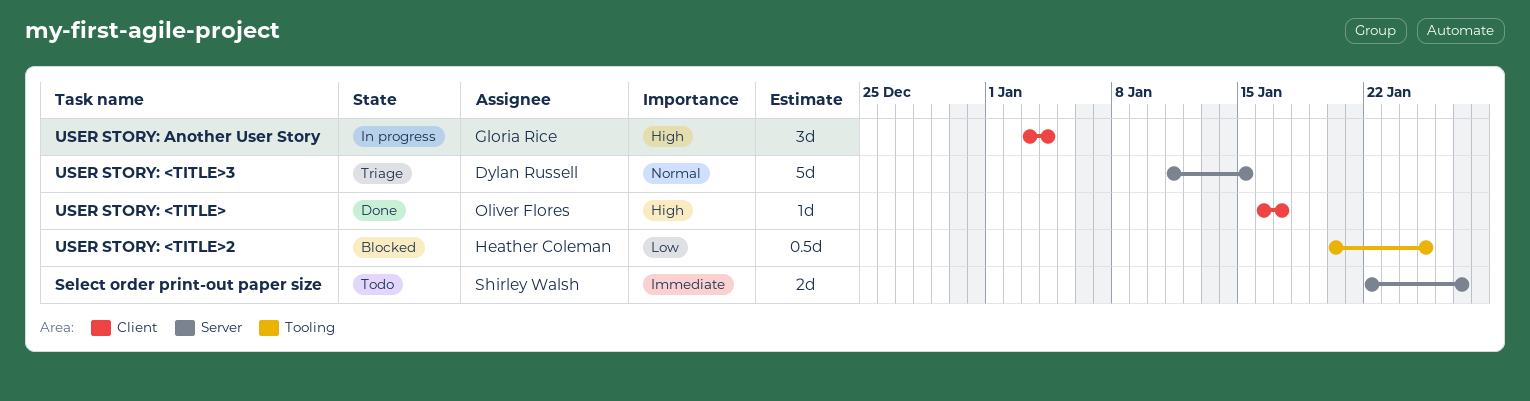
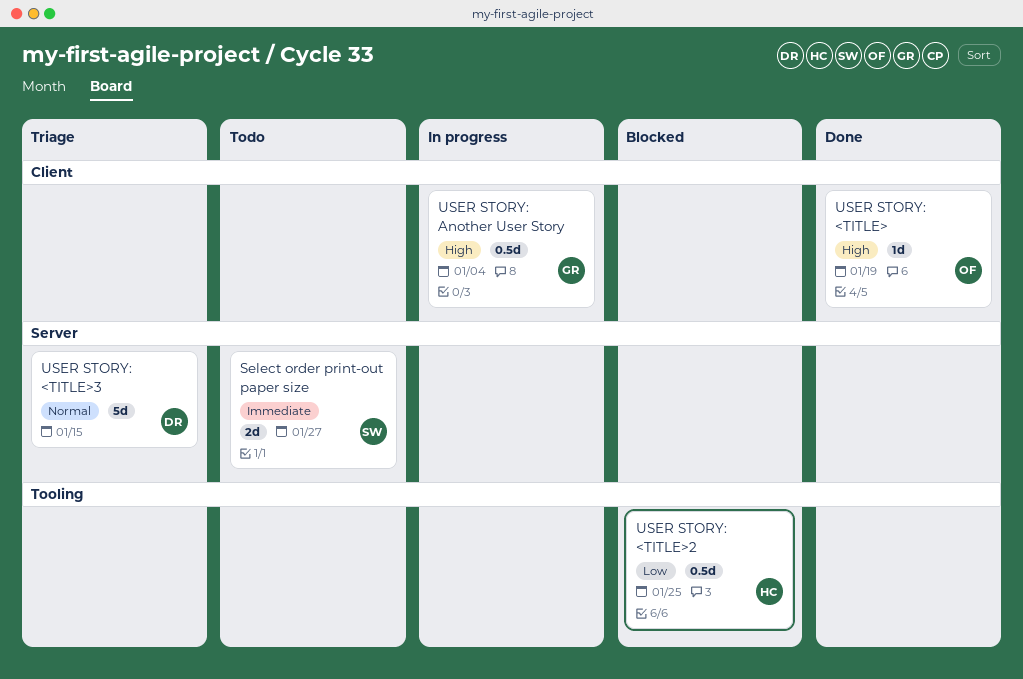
USER STORY: <TITLE>, due: Jan 17 -> Jan 19
USER STORY: Another User Story, estimate: 3d -> 0.5d

